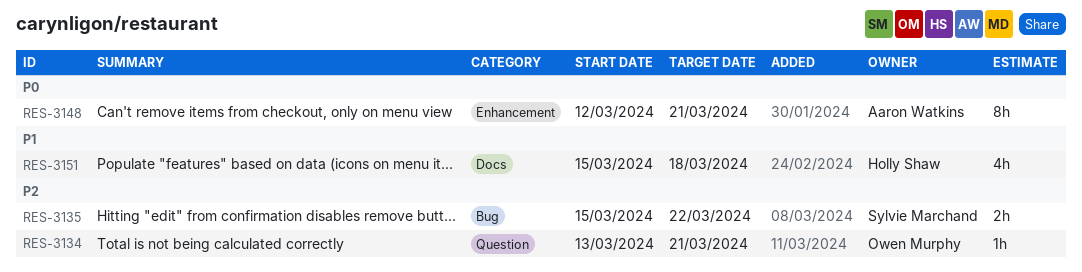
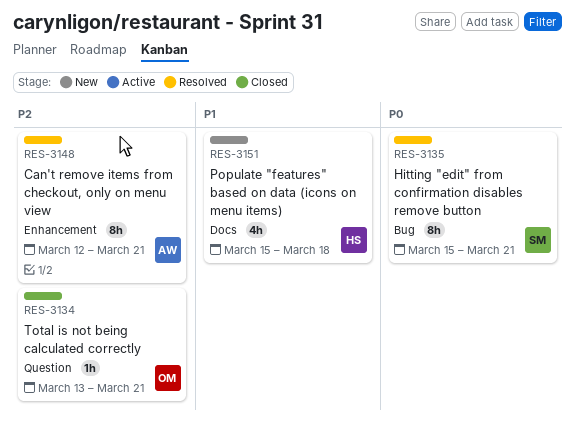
RES-3135, priority: P2 -> P0
RES-3135, estimate: 2h -> 8h
RES-3135, due: Mar 22 -> Mar 21
RES-3148, priority: P0 -> P2

